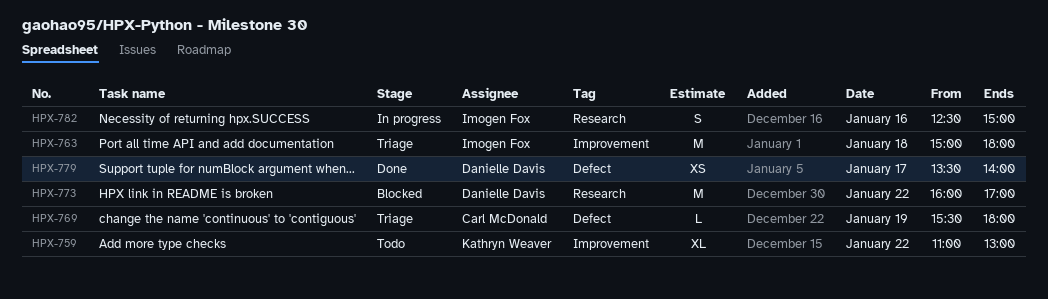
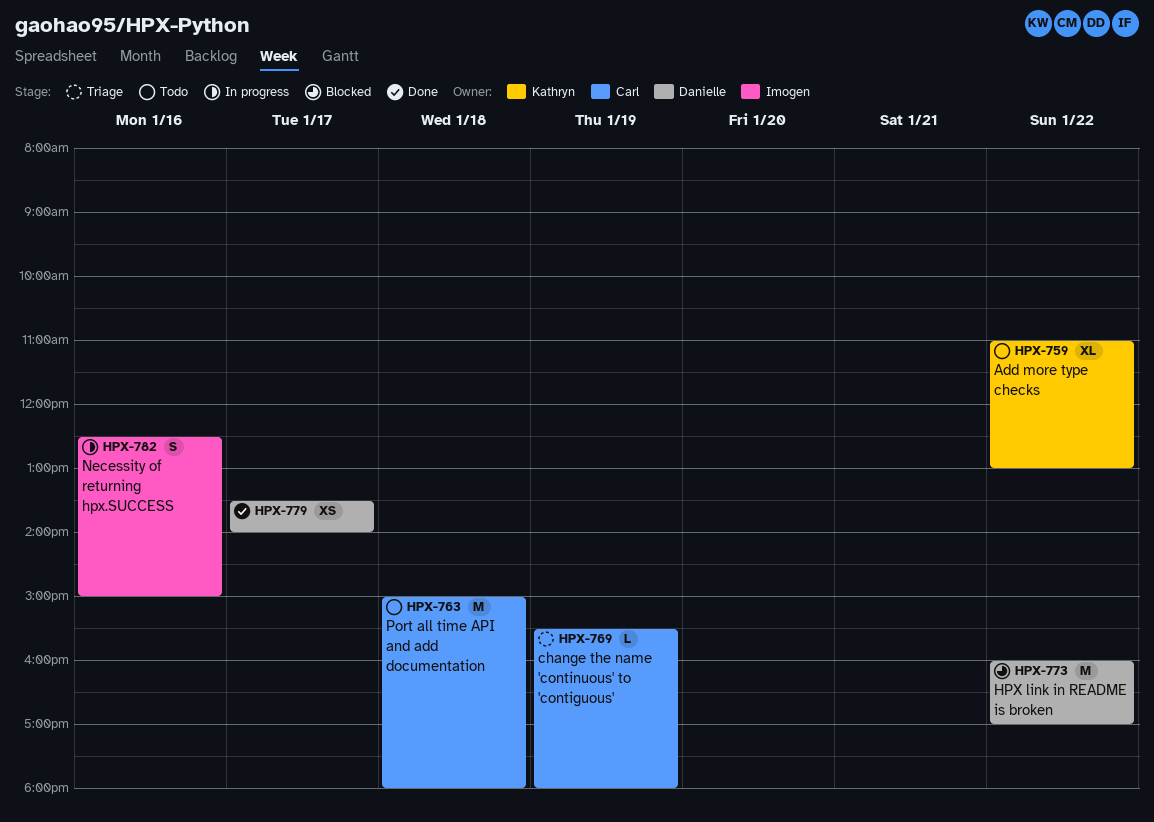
HPX-763, status: Triage -> Todo
HPX-763, owner: Imogen Fox -> Carl McDonald

